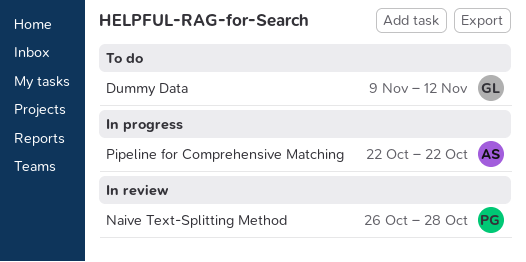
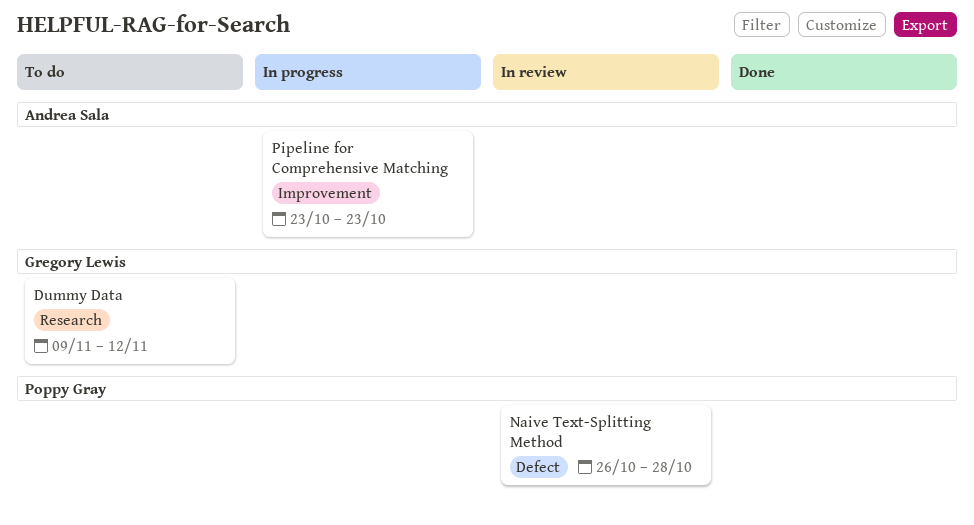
Pipeline for Comprehensive Matching, start: Oct 22 -> Oct 23
Pipeline for Comprehensive Matching, due: Oct 22 -> Oct 23

